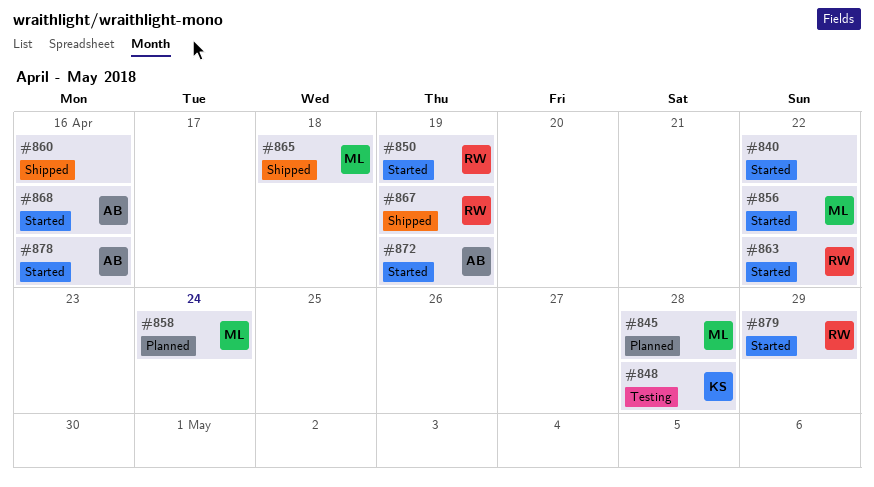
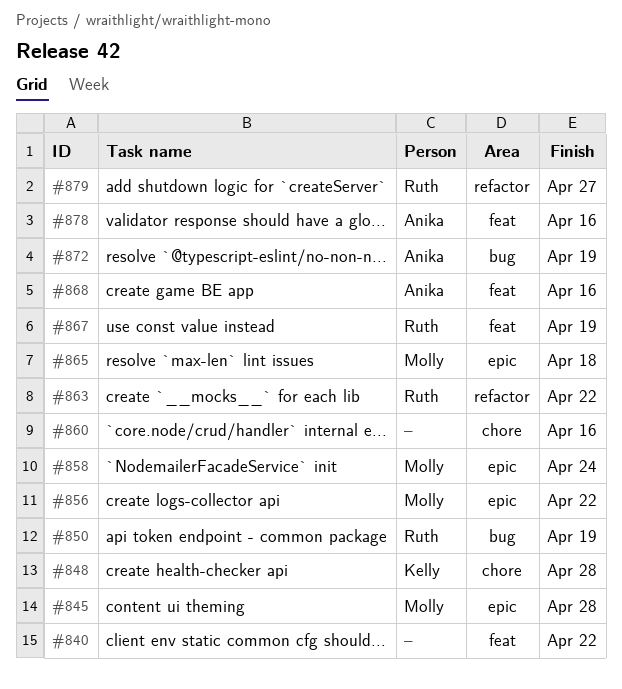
#879, due: Apr 29 -> Apr 27

